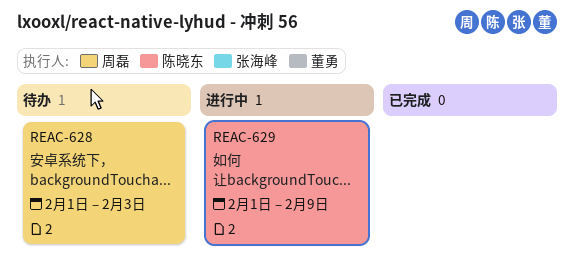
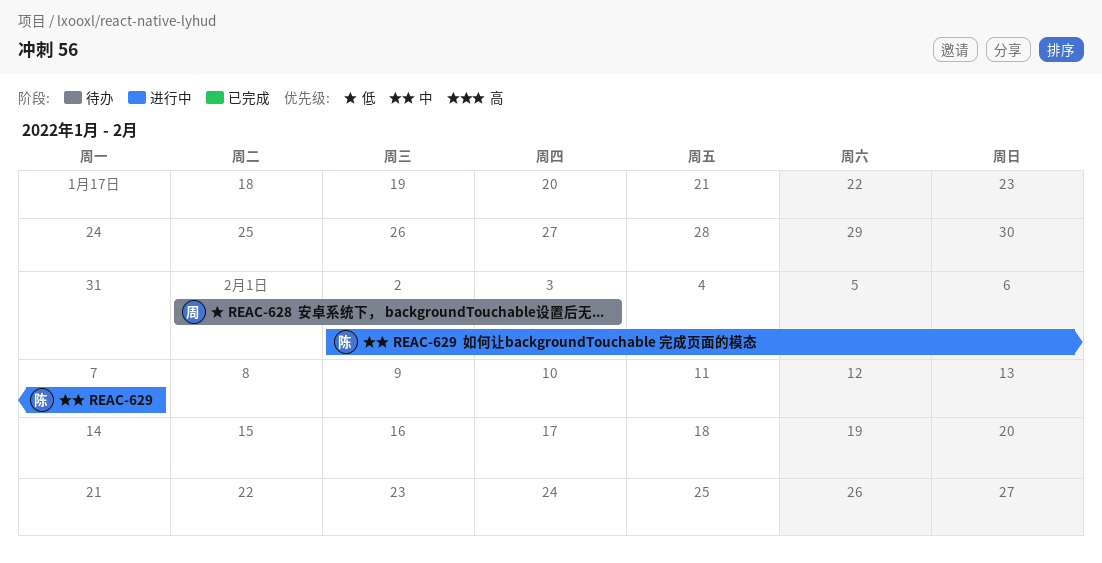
REAC-629, start: Feb 1 -> Feb 2
REAC-629, due: Feb 9 -> Feb 7

